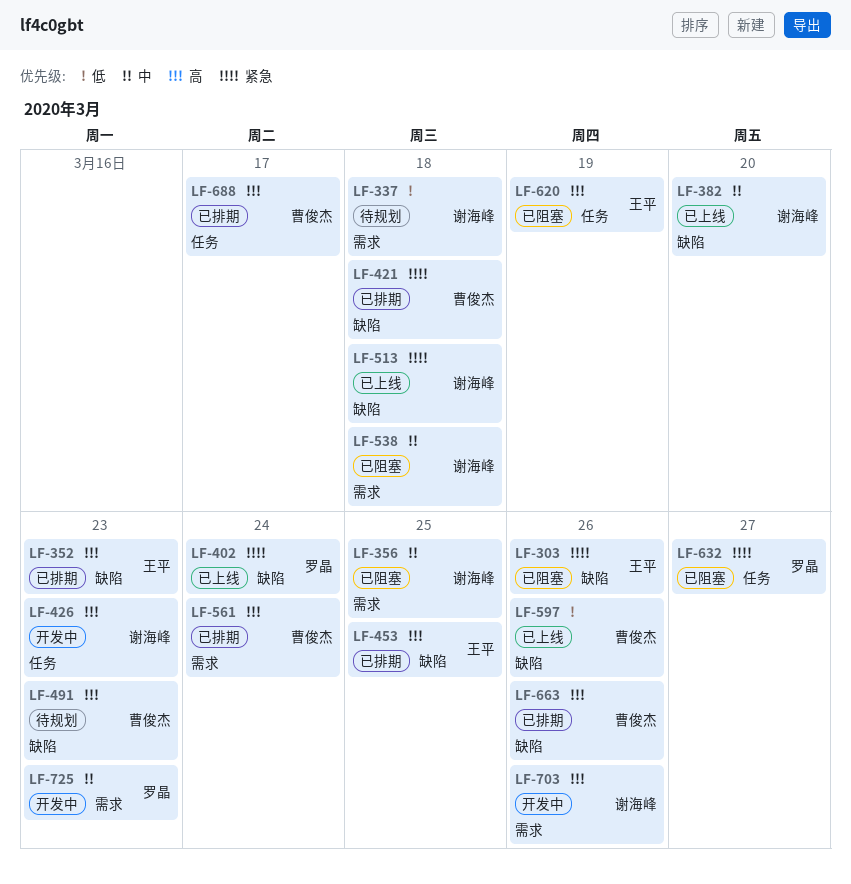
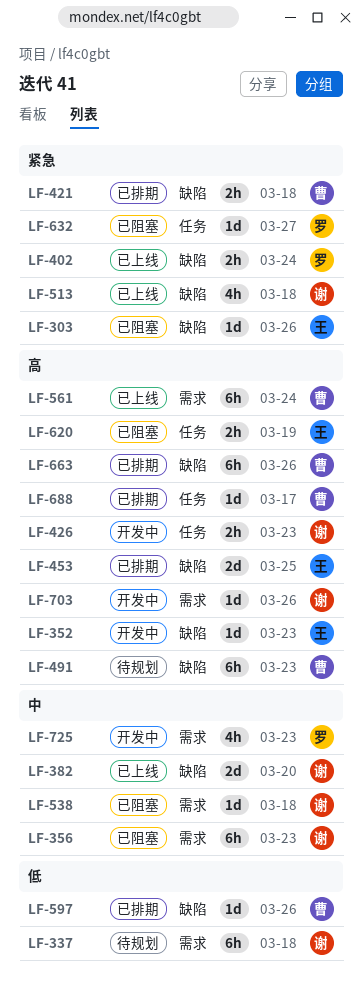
LF-352, status: 已排期 -> 开发中
LF-356, due: Mar 25 -> Mar 23
LF-561, status: 已排期 -> 已上线
LF-597, status: 已上线 -> 已排期

